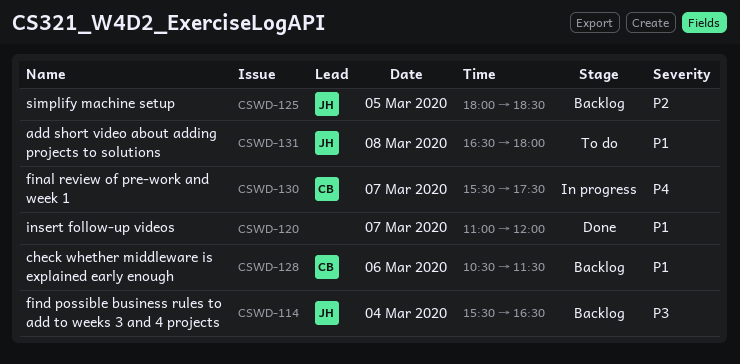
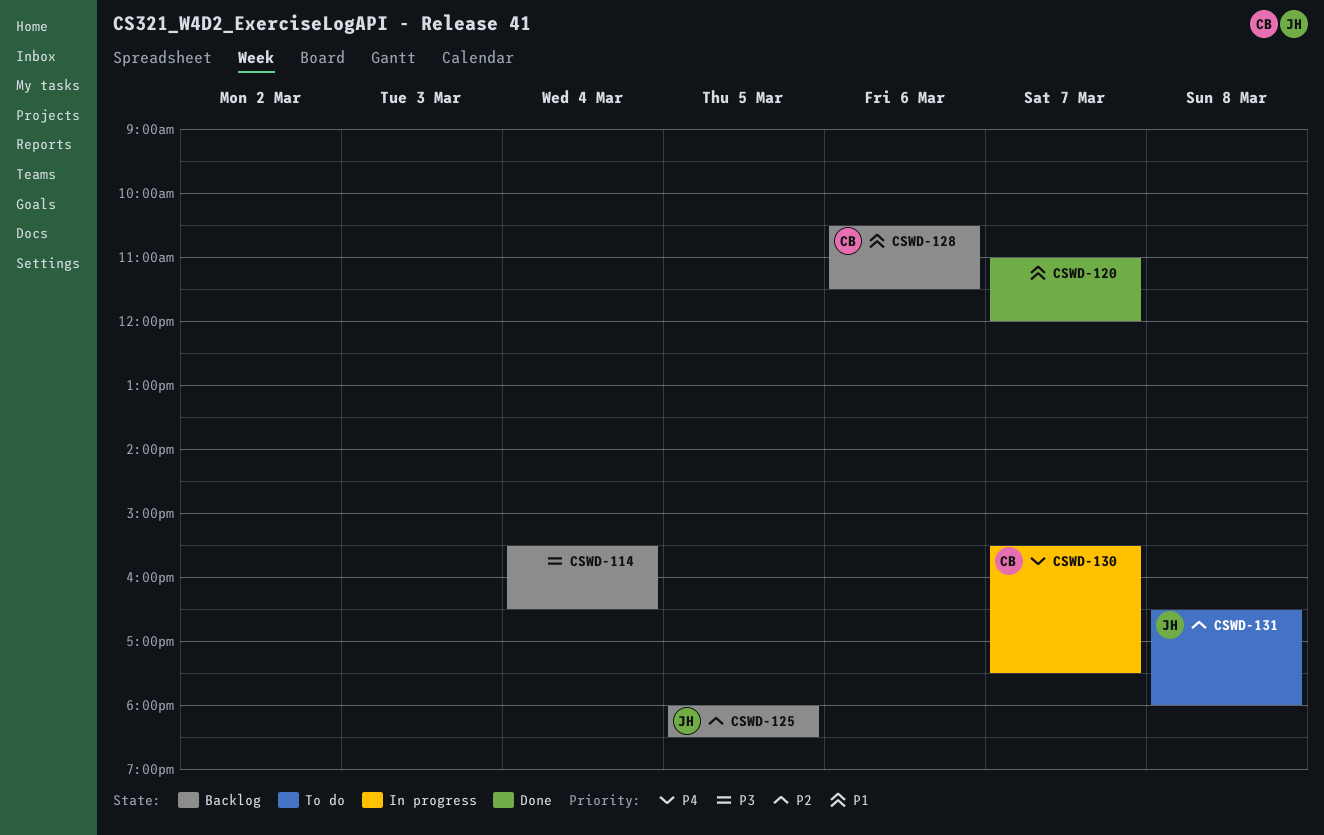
CSWD-114, owner: JH -> none
CSWD-131, priority: P1 -> P2

